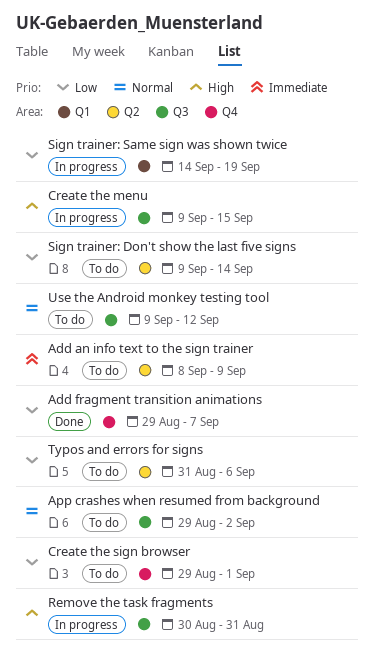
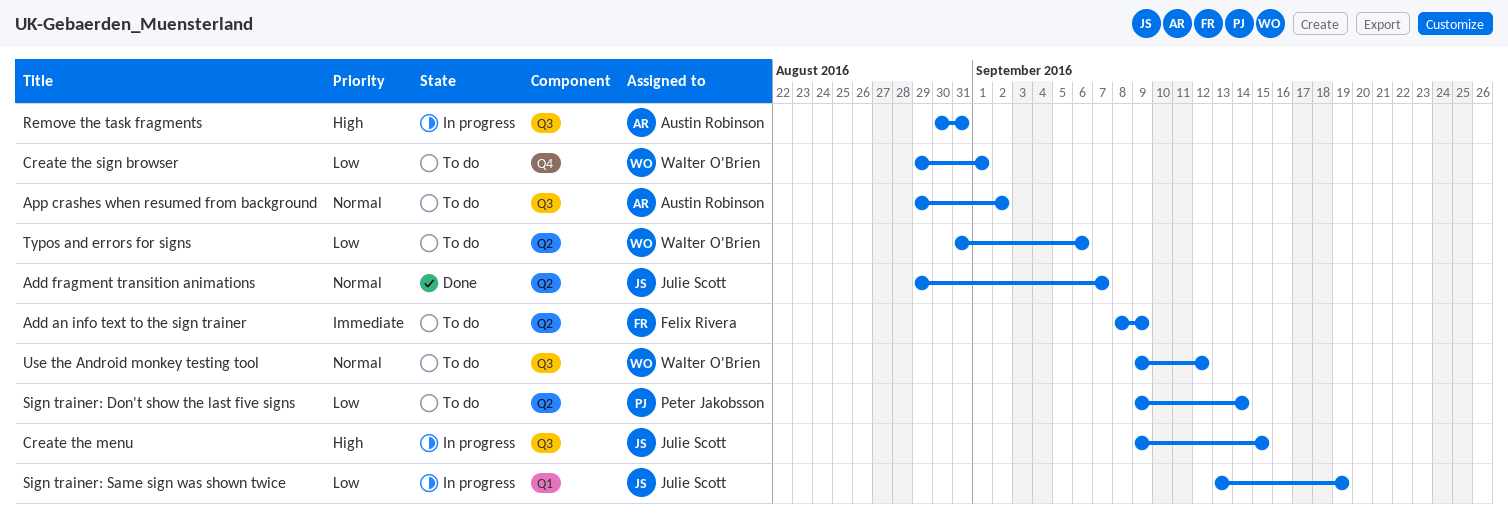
Add fragment transition animations, priority: Low -> Normal
Add fragment transition animations, label: Q4 -> Q2
Sign trainer: Same sign was shown twice, start: Sep 14 -> Sep 13

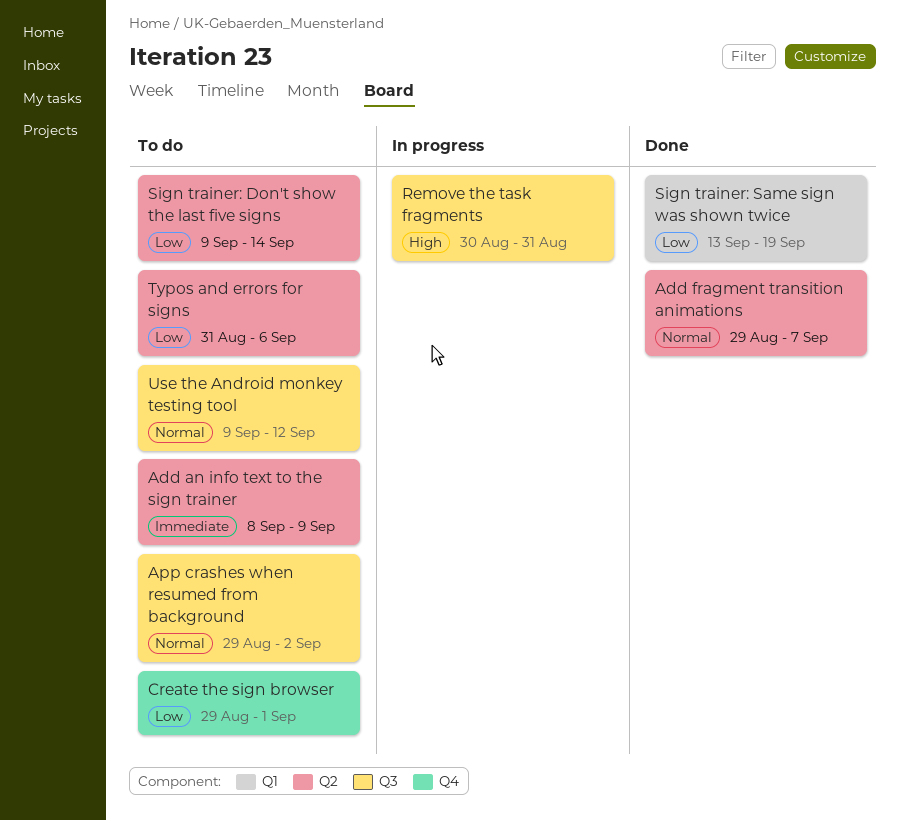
Create the menu: present -> none
Sign trainer: Same sign was shown twice, status: In progress -> Done

